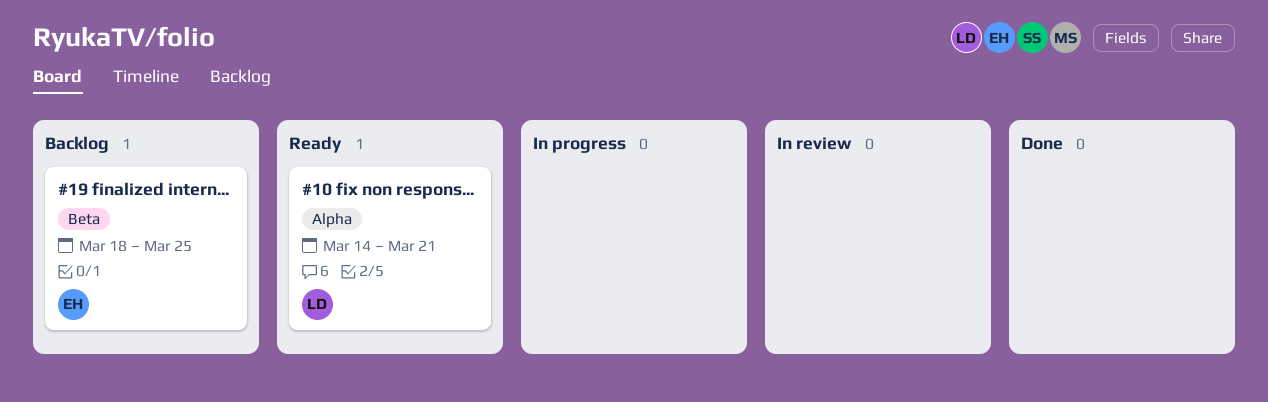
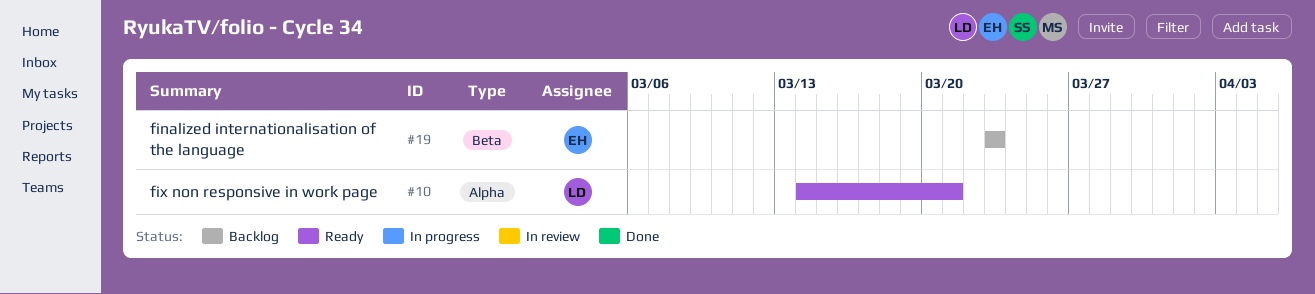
#19, start: Mar 18 -> Mar 23
#19, due: Mar 25 -> Mar 23

